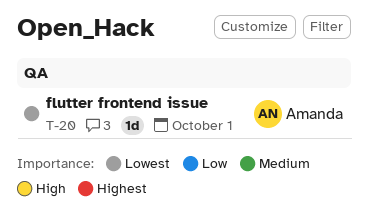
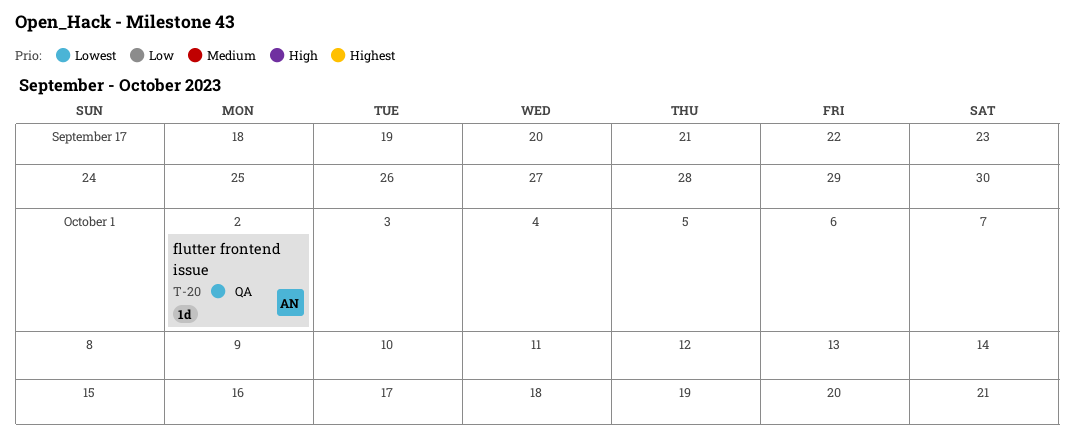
T-20, due: Oct 1 -> Oct 2

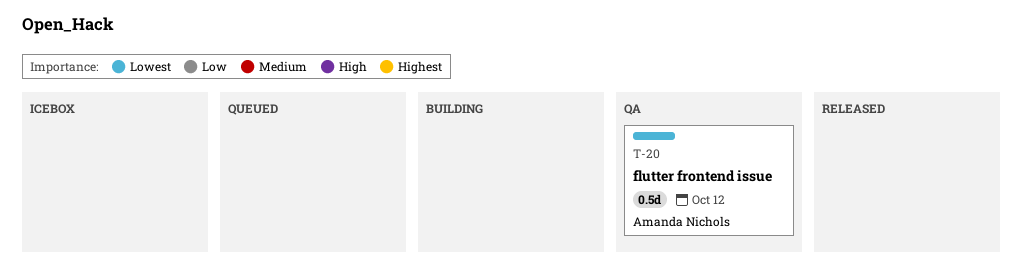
T-20, estimate: 1d -> 0.5d
T-20, due: Oct 2 -> Oct 12

